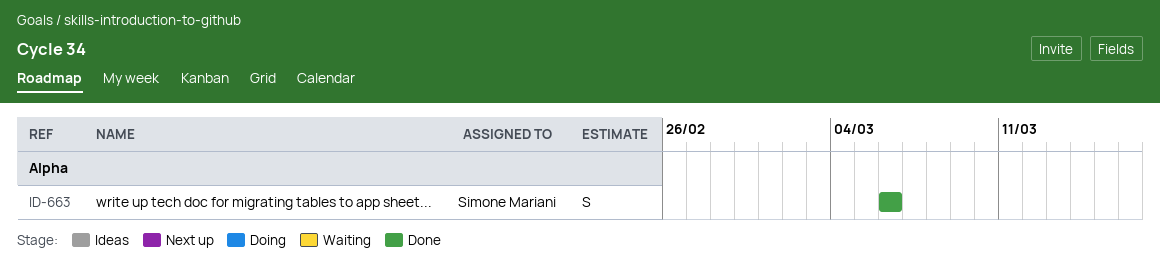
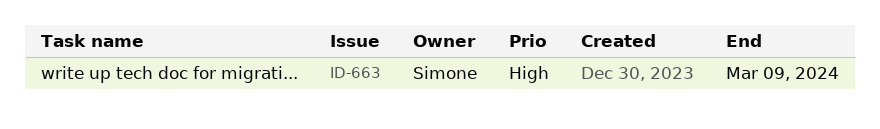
ID-663, due: Mar 6 -> Mar 9

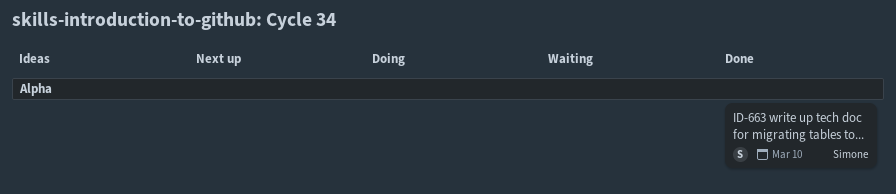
ID-663, due: Mar 9 -> Mar 10

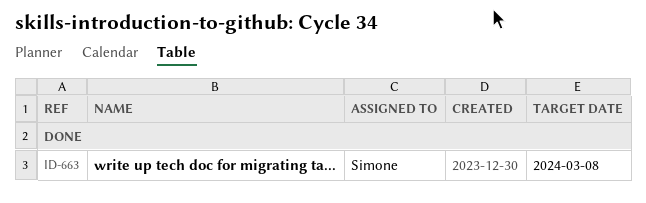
ID-663, due: Mar 10 -> Mar 8

